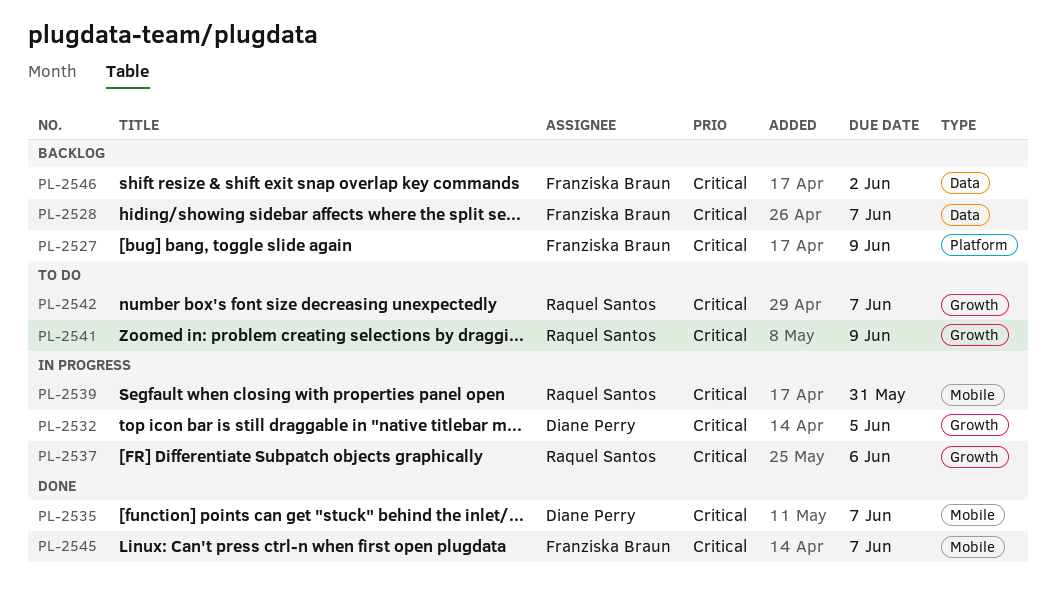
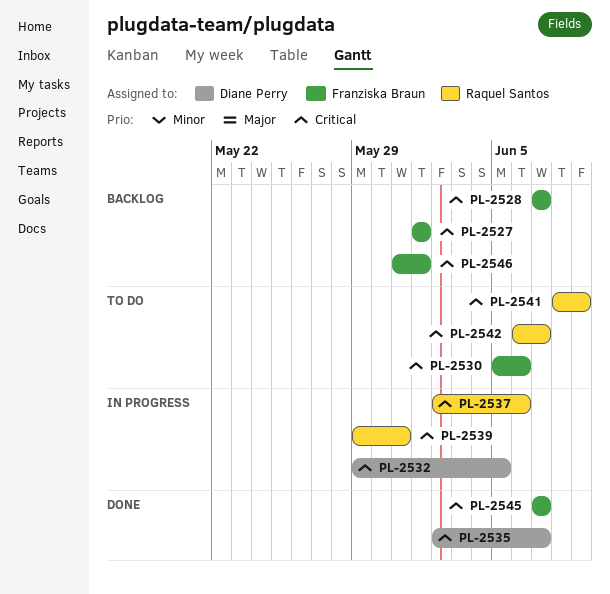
PL-2527, due: Jun 9 -> Jun 1
PL-2530: none -> present
PL-2546, due: Jun 2 -> Jun 1

